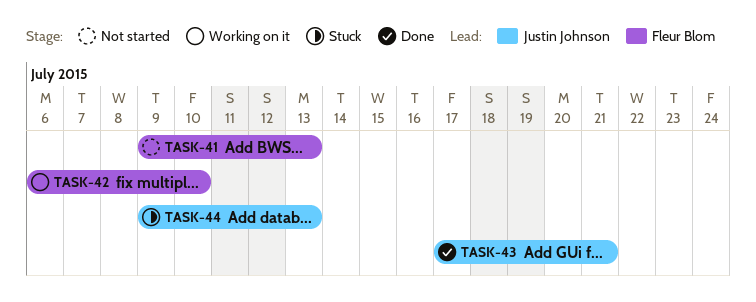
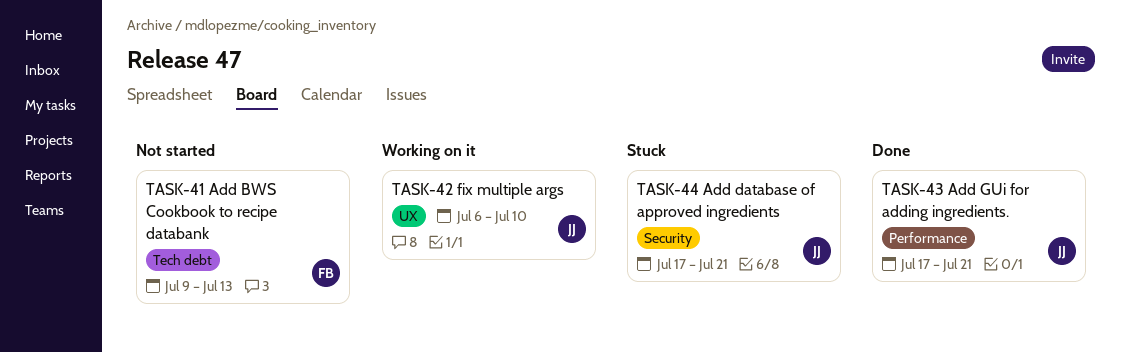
TASK-42, owner: Fleur Blom -> Justin Johnson
TASK-44, start: Jul 9 -> Jul 17
TASK-44, due: Jul 13 -> Jul 21

